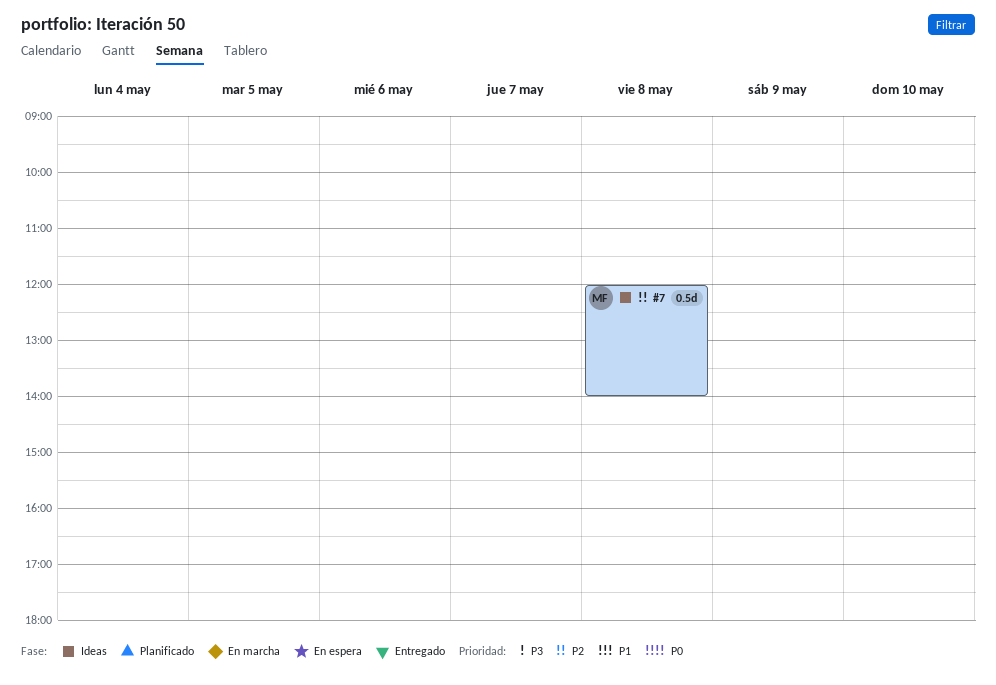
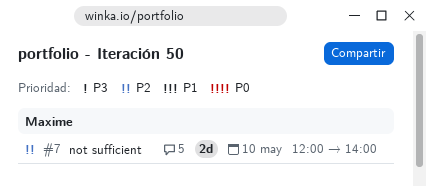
#7, estimate: 0.5d -> 2d
#7, day: May 8 -> May 10

